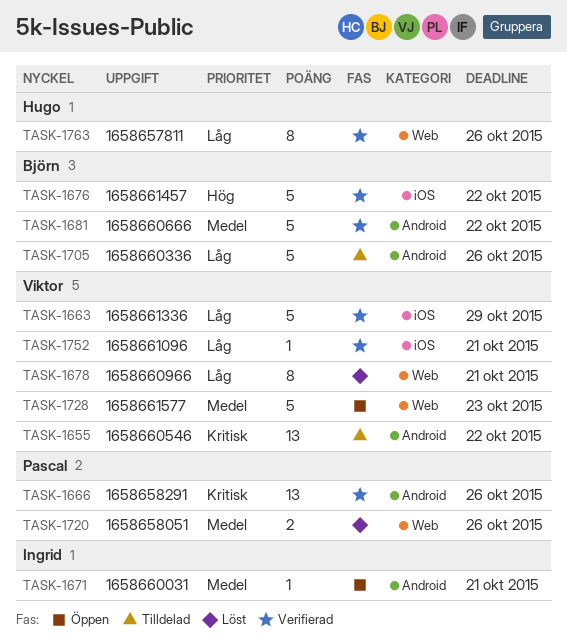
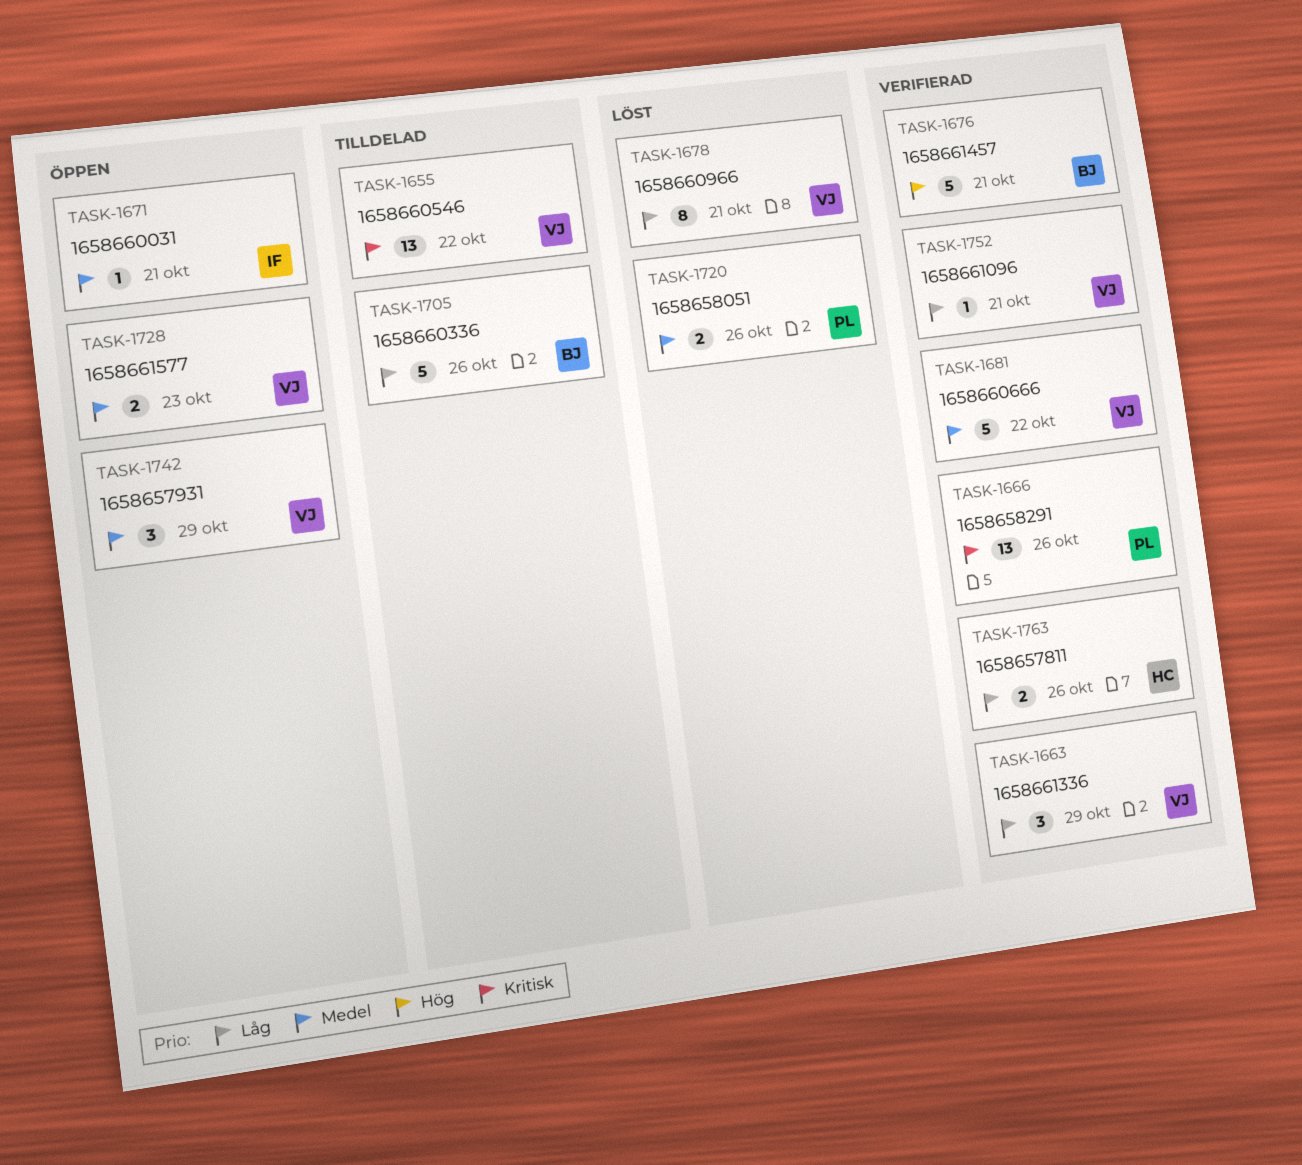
TASK-1663, estimate: 5 -> 3
TASK-1676, due: Oct 22 -> Oct 21
TASK-1681, owner: Björn -> Viktor
TASK-1728, estimate: 5 -> 2
TASK-1742: none -> present
TASK-1763, estimate: 8 -> 2

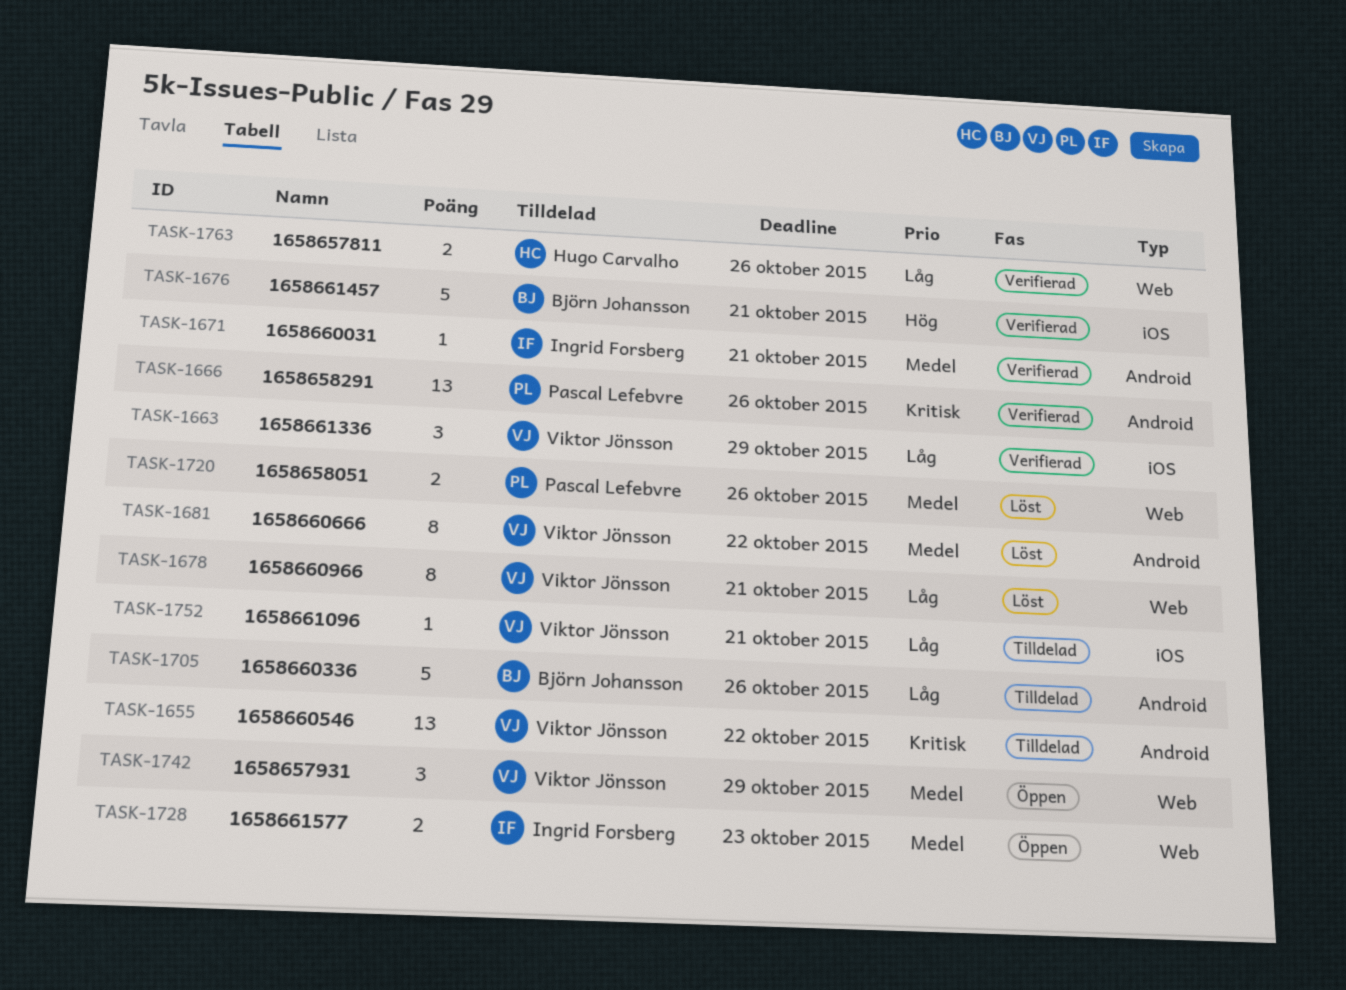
TASK-1671, status: Öppen -> Verifierad
TASK-1681, status: Verifierad -> Löst
TASK-1681, estimate: 5 -> 8
TASK-1728, owner: Viktor Jönsson -> Ingrid Forsberg
TASK-1752, status: Verifierad -> Tilldelad

